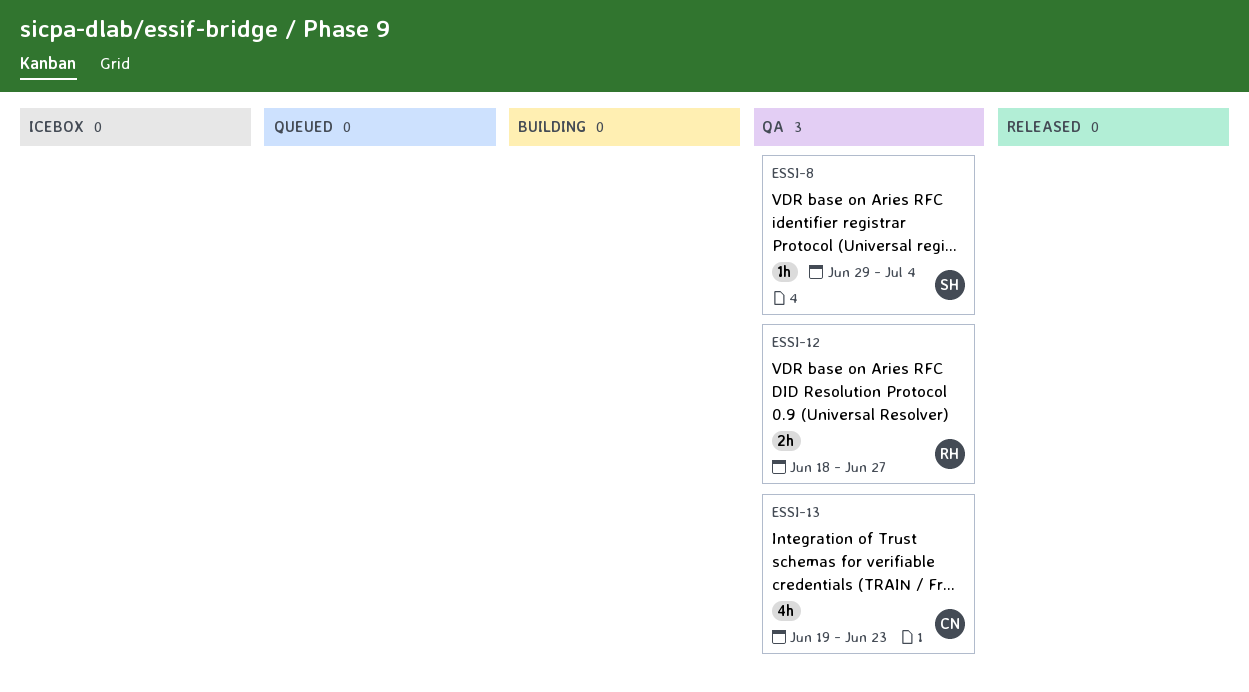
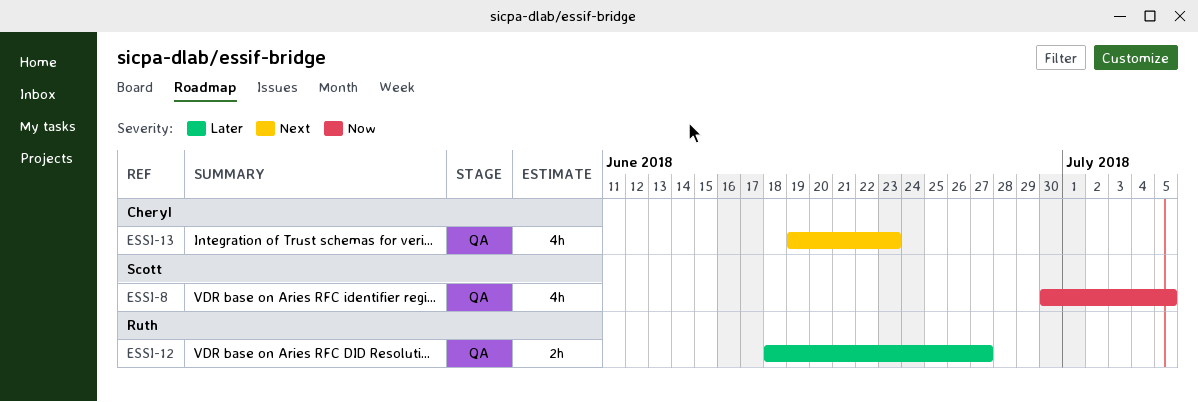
ESSI-8, estimate: 1h -> 4h
ESSI-8, start: Jun 29 -> Jun 30
ESSI-8, due: Jul 4 -> Jul 5

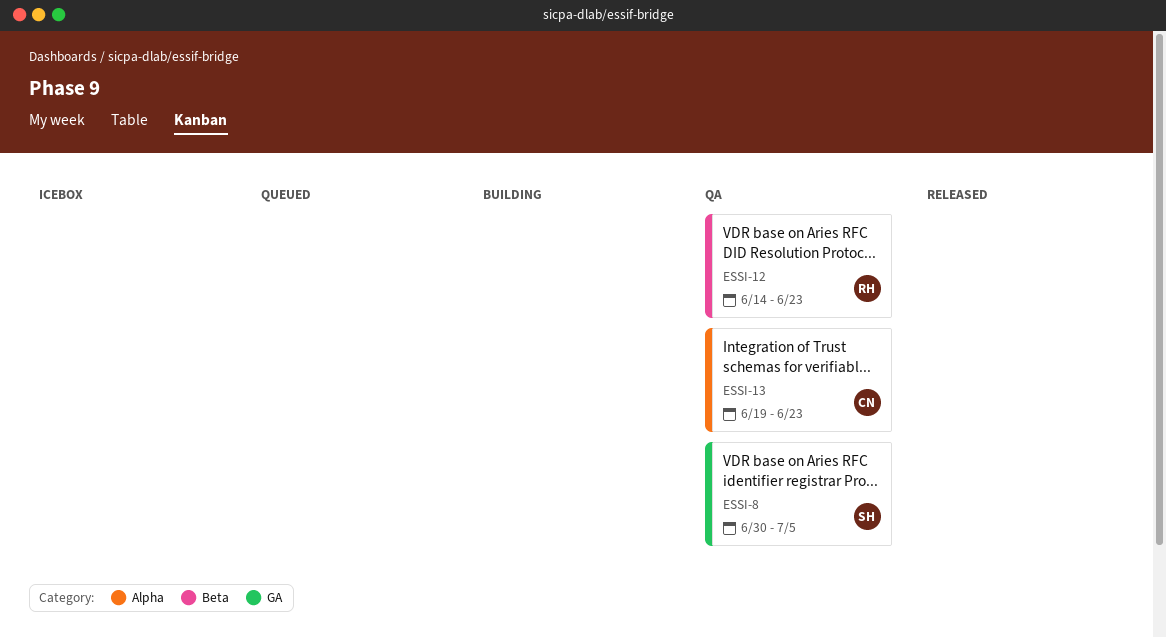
ESSI-12, start: Jun 18 -> Jun 14
ESSI-12, due: Jun 27 -> Jun 23

